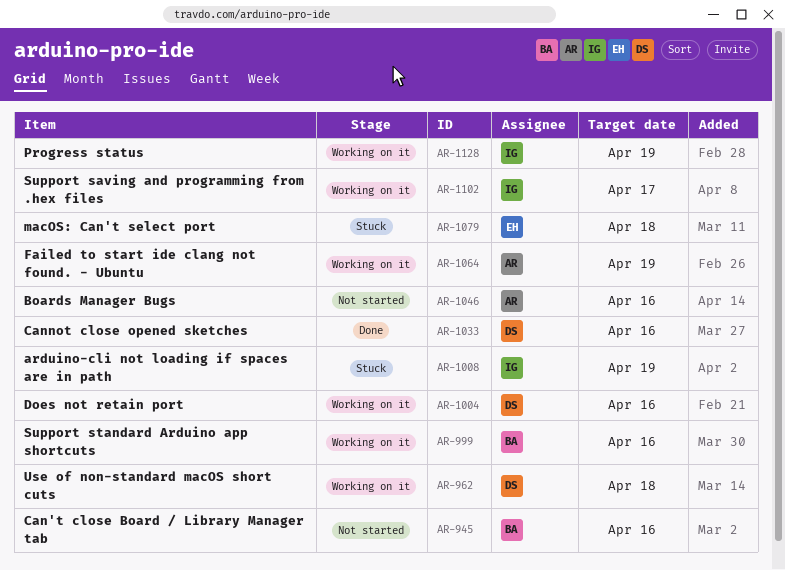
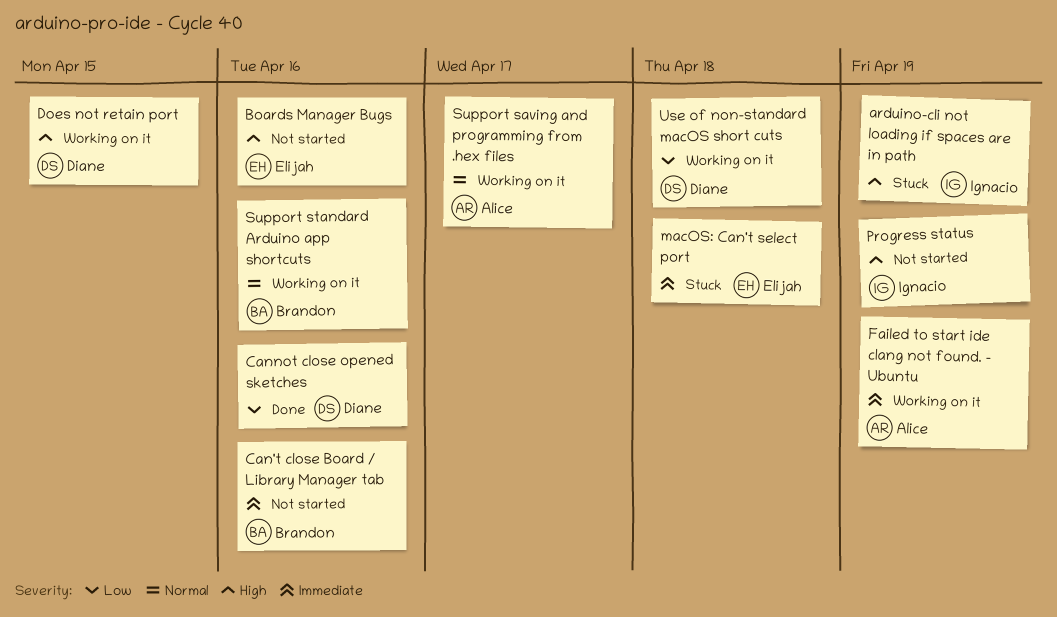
Boards Manager Bugs, owner: Alice -> Elijah
Does not retain port, due: Apr 16 -> Apr 15
Progress status, status: Working on it -> Not started
Support saving and programming from .hex files, owner: Ignacio -> Alice

